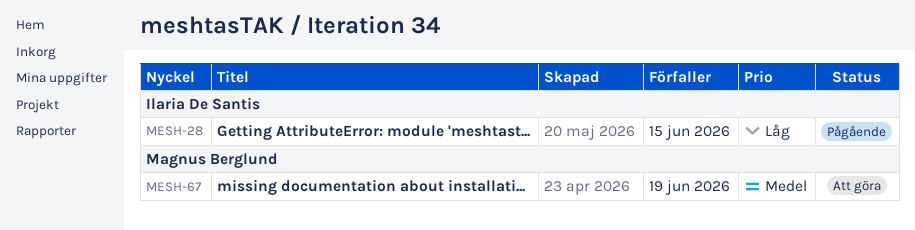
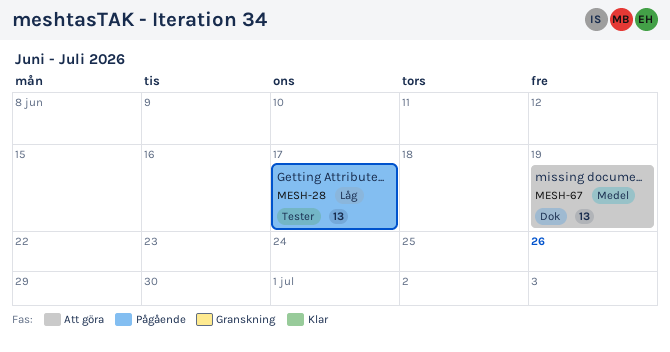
MESH-28, due: Jun 15 -> Jun 17

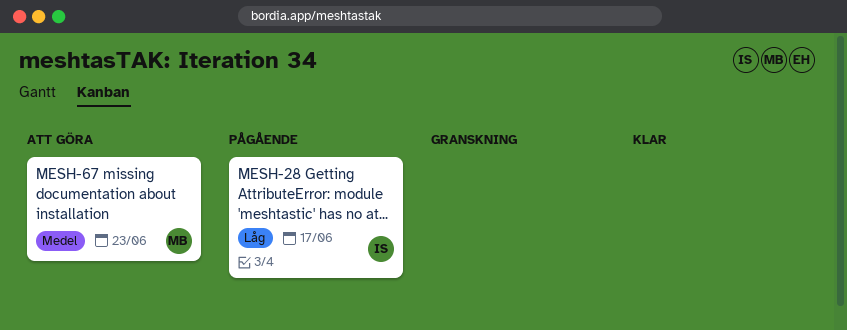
MESH-67, due: Jun 19 -> Jun 23

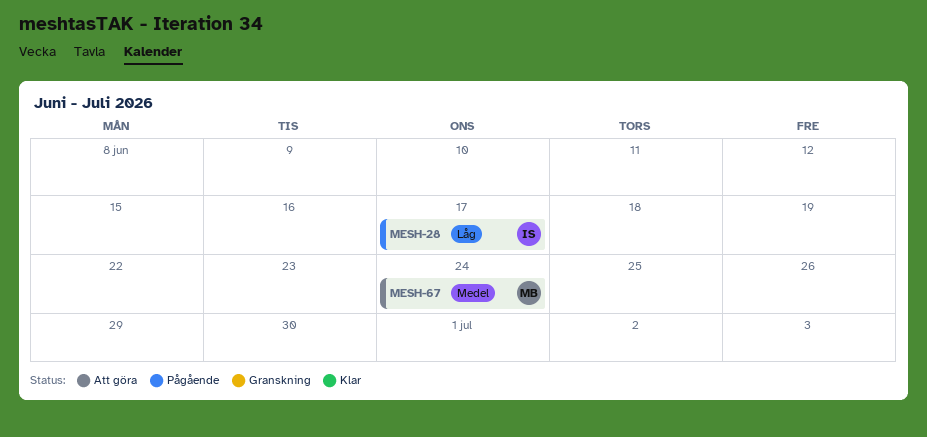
MESH-67, due: Jun 23 -> Jun 24

